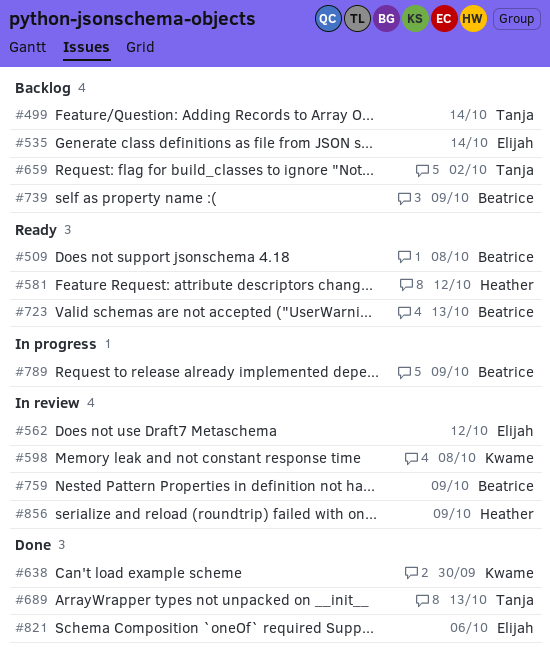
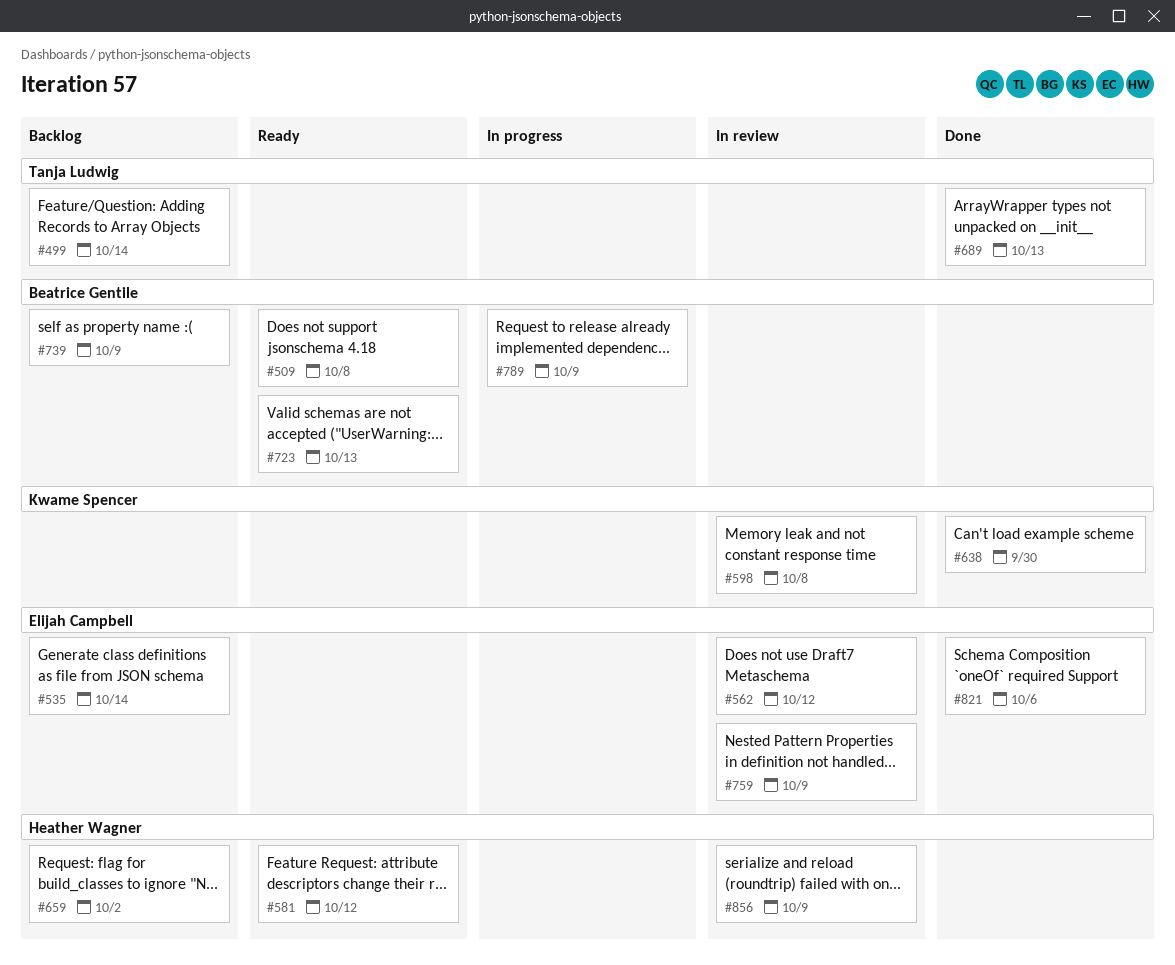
#659, owner: Tanja Ludwig -> Heather Wagner
#759, owner: Beatrice Gentile -> Elijah Campbell

